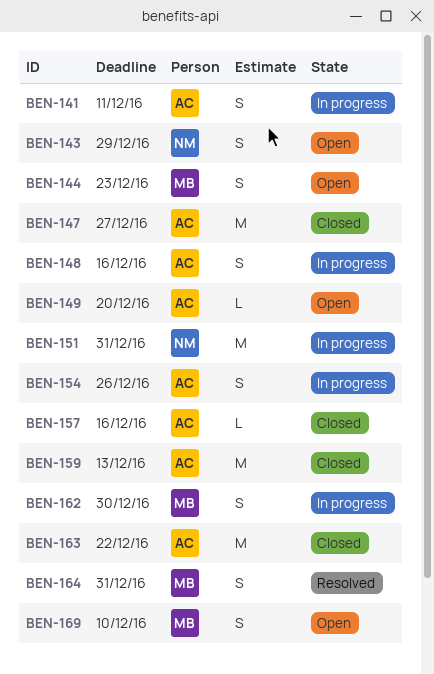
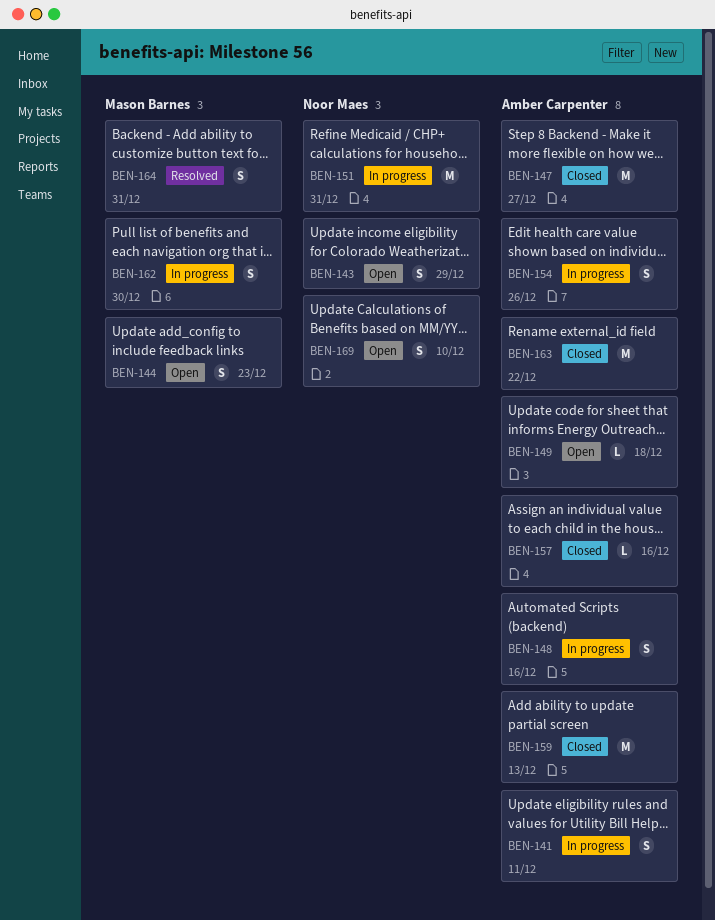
BEN-149, due: Dec 20 -> Dec 18
BEN-169, owner: Mason Barnes -> Noor Maes

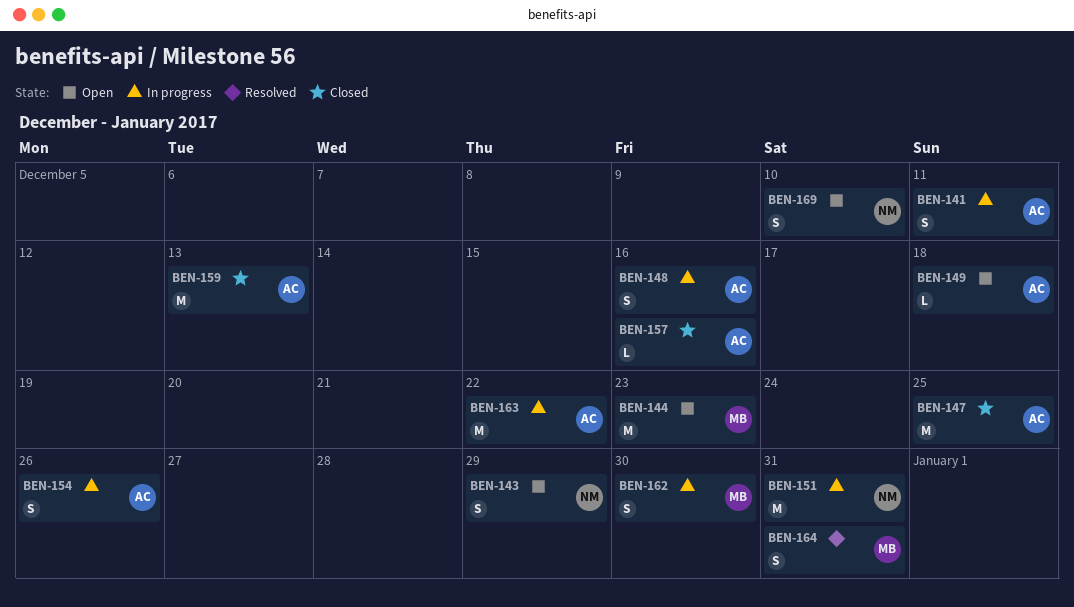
BEN-144, estimate: S -> M
BEN-147, due: Dec 27 -> Dec 25
BEN-163, status: Closed -> In progress

